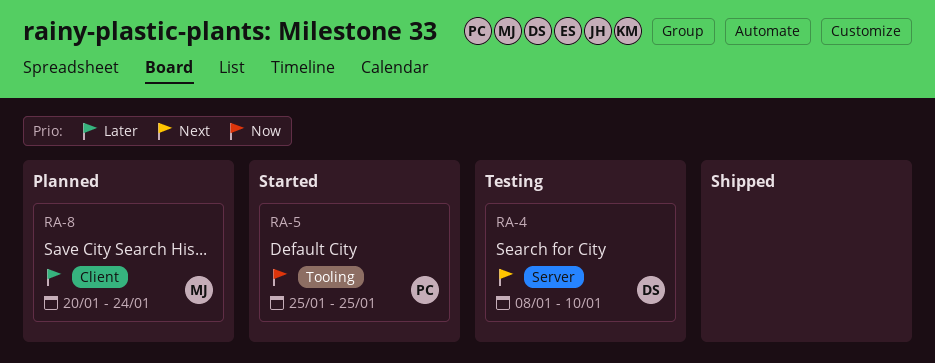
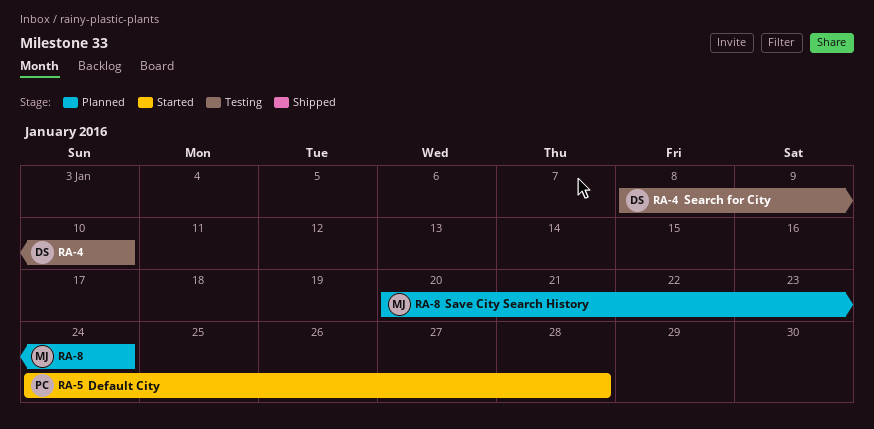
RA-5, start: Jan 25 -> Jan 24
RA-5, due: Jan 25 -> Jan 28

